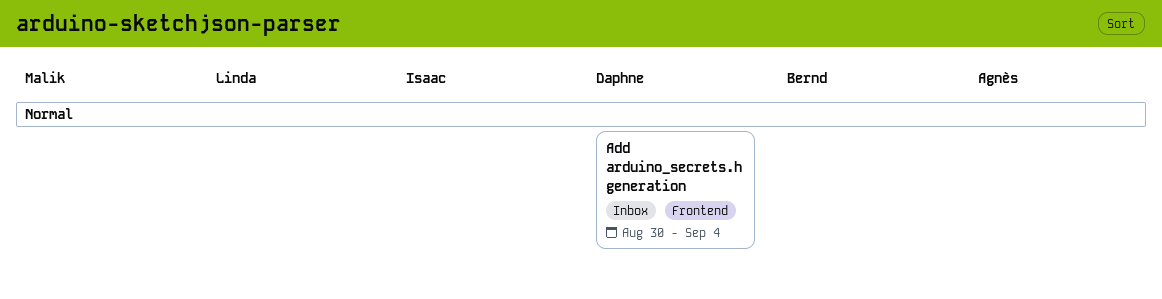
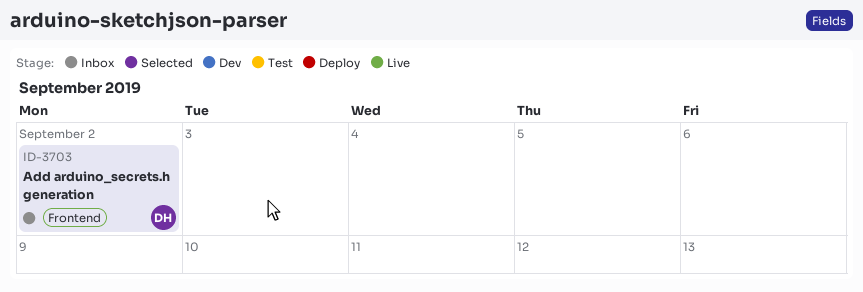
Add arduino_secrets.h generation, due: Sep 4 -> Sep 2

